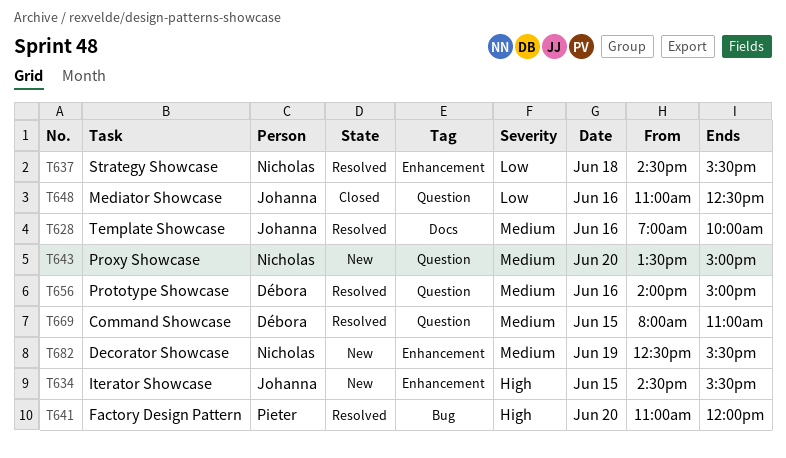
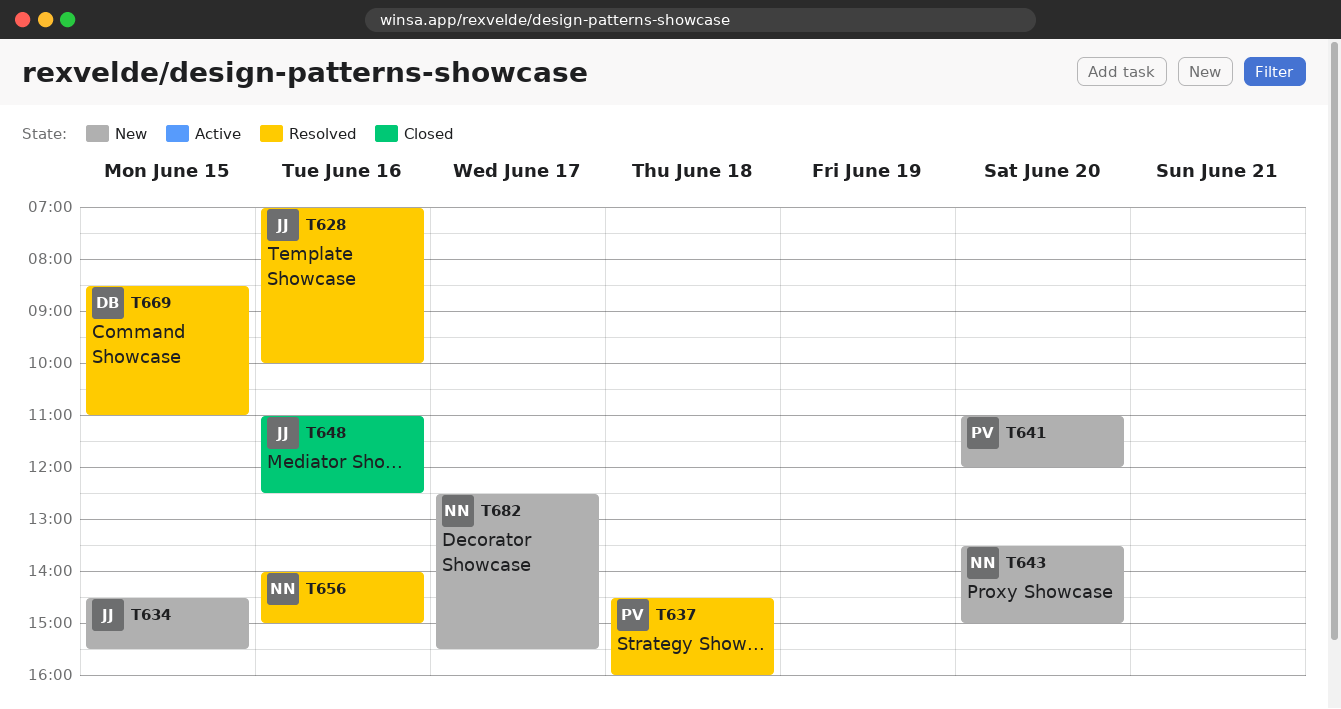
T637, owner: Nicholas -> Pieter
T637, ends: 15:30 -> 16:00
T641, status: Resolved -> New
T656, owner: Débora -> Nicholas
T669, begins: 08:00 -> 08:30
T682, day: Jun 19 -> Jun 17

